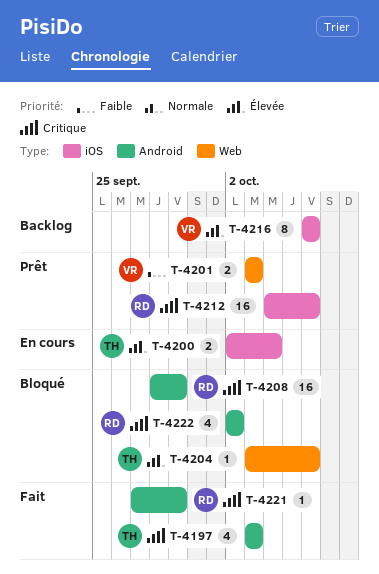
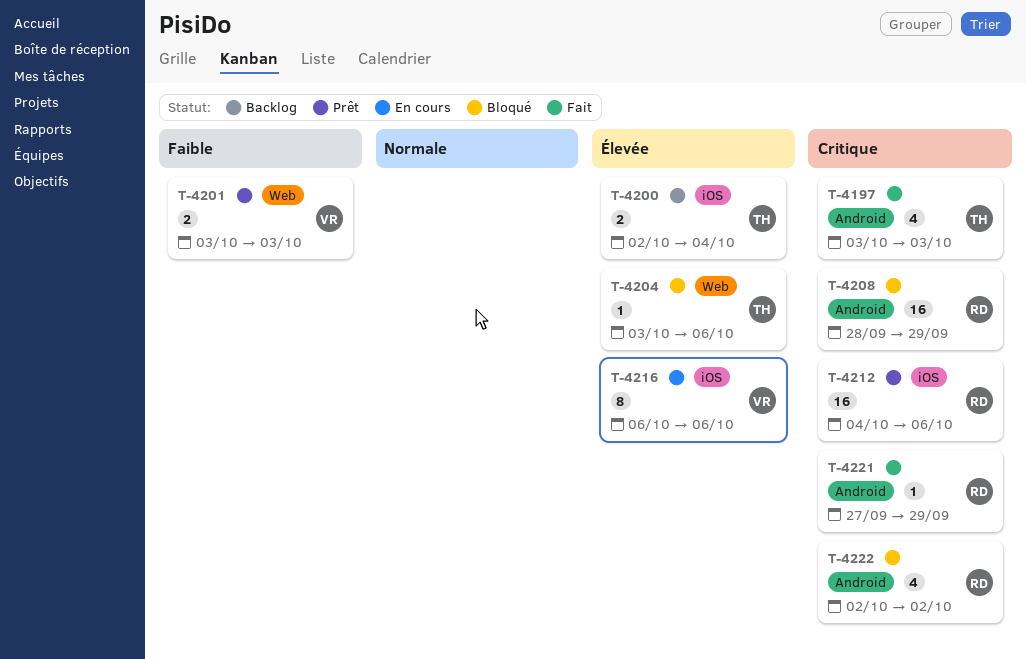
T-4200, status: En cours -> Backlog
T-4216, status: Backlog -> En cours

